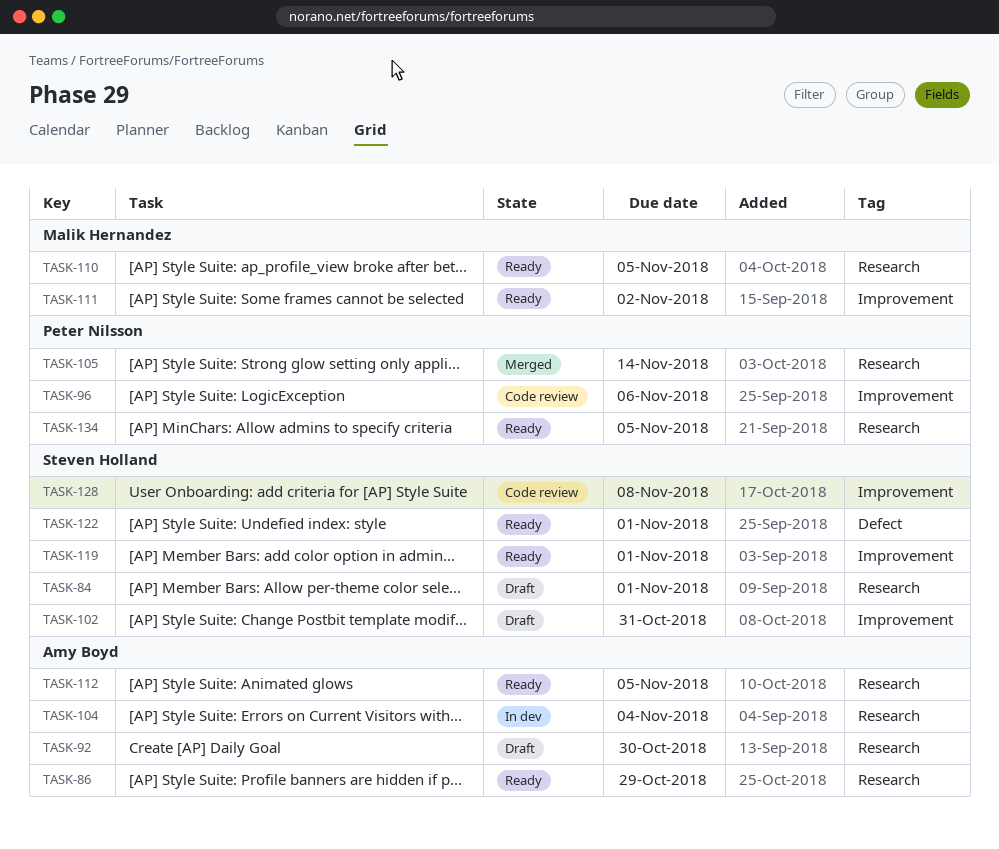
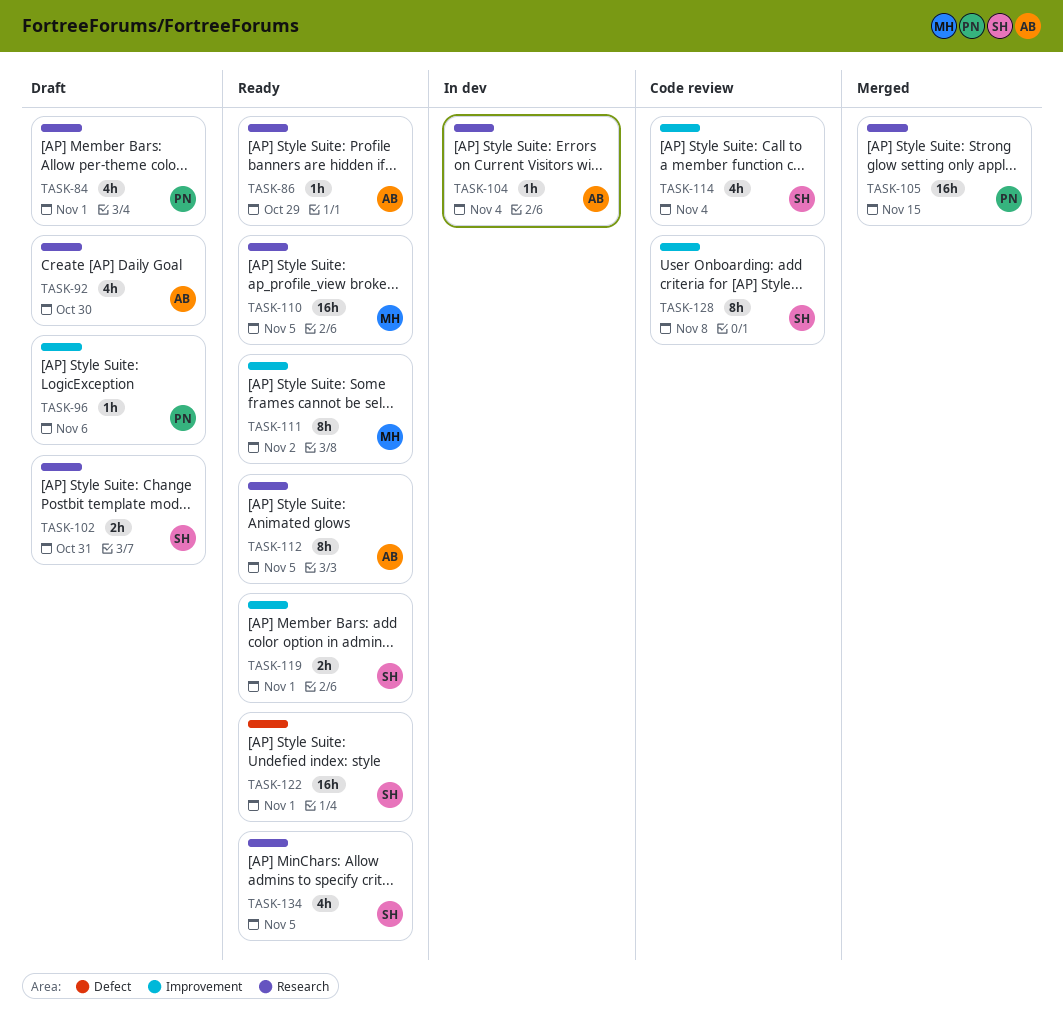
TASK-84, owner: Steven Holland -> Peter Nilsson
TASK-96, status: Code review -> Draft
TASK-102, label: Improvement -> Research
TASK-105, due: Nov 14 -> Nov 15
TASK-114: none -> present
TASK-134, owner: Peter Nilsson -> Steven Holland

